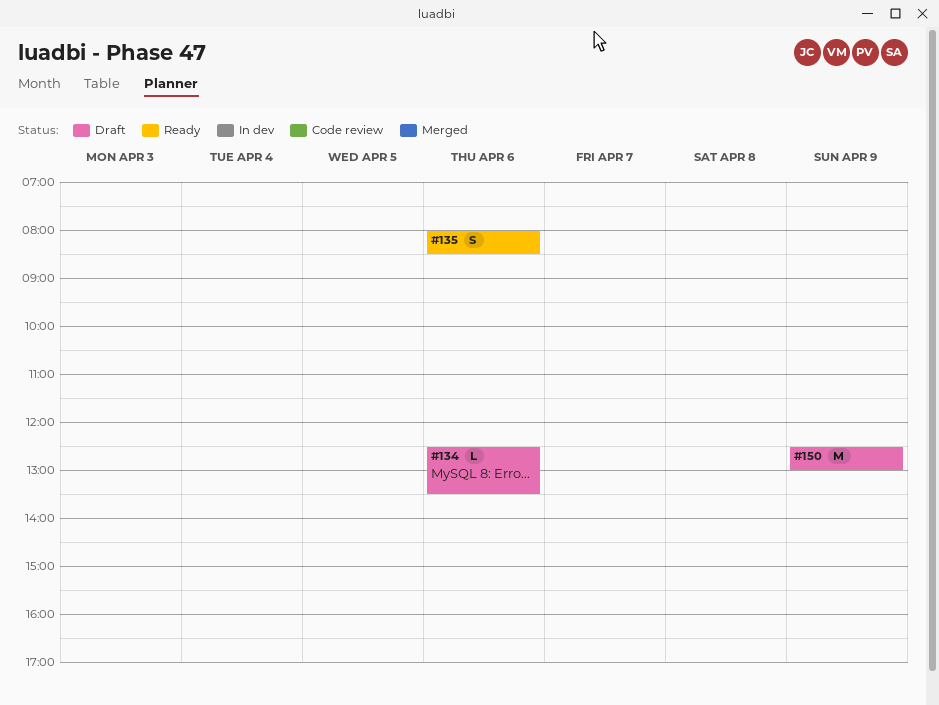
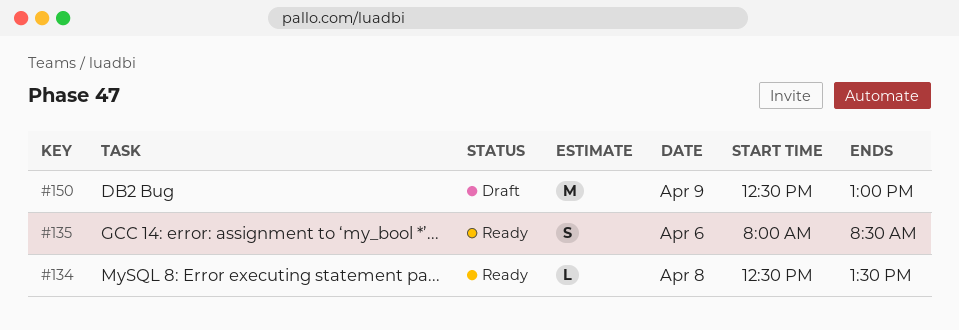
#134, status: Draft -> Ready
#134, day: Apr 6 -> Apr 8

